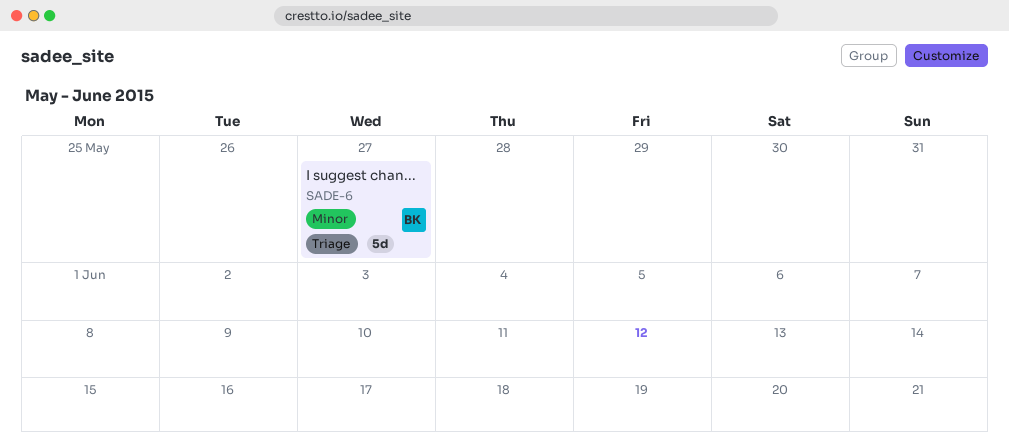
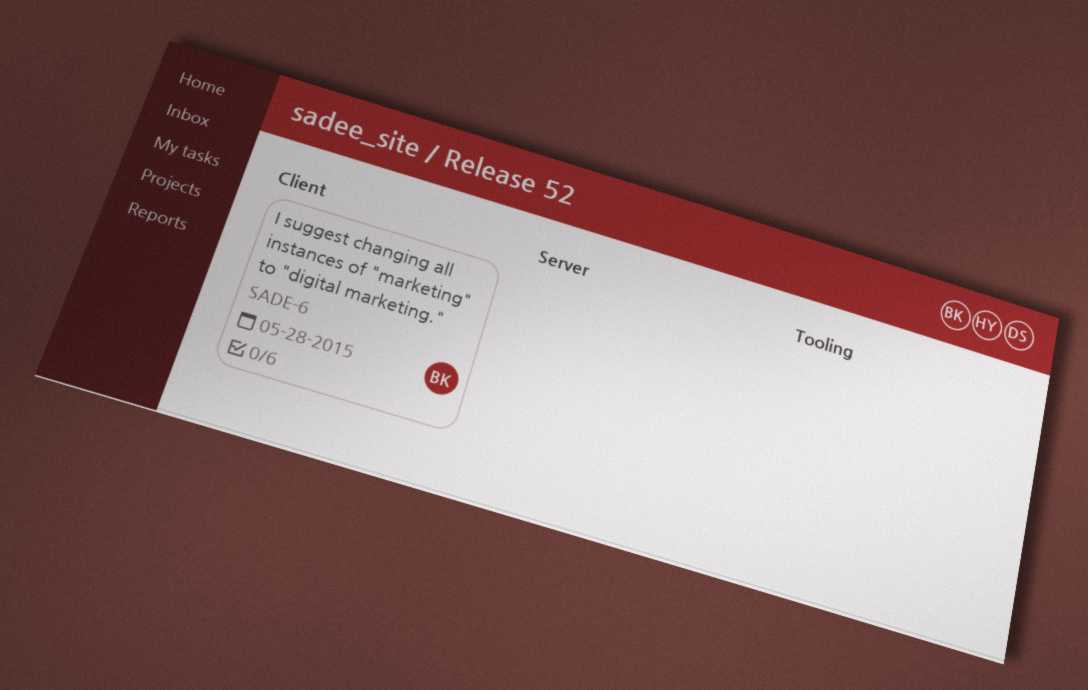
SADE-6, due: May 27 -> May 28

